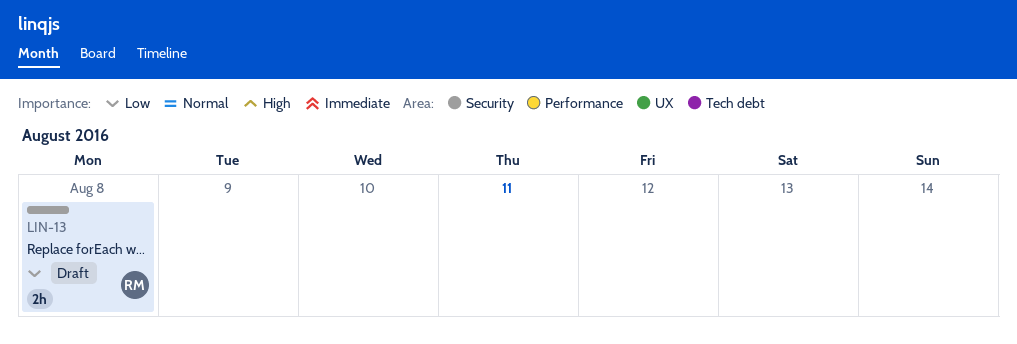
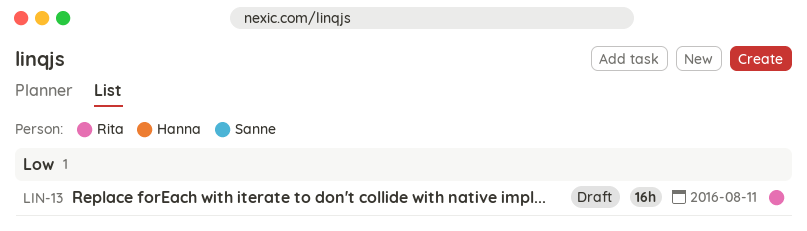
LIN-13, estimate: 2h -> 16h
LIN-13, due: Aug 8 -> Aug 11

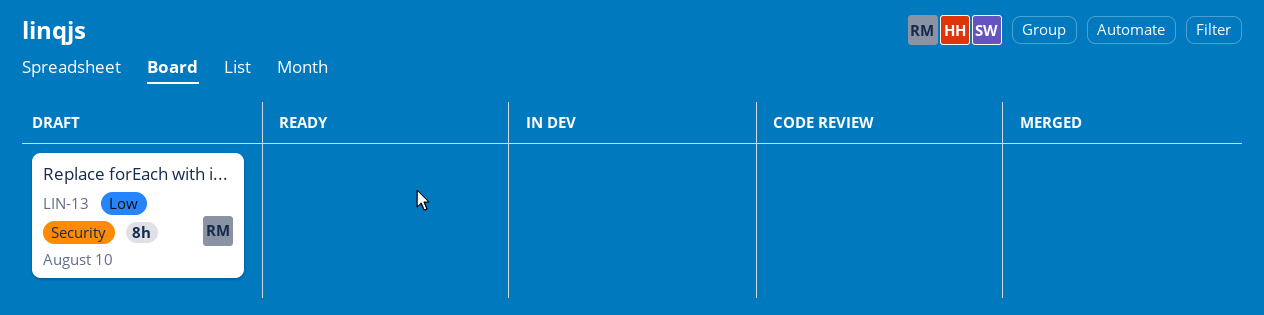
LIN-13, estimate: 16h -> 8h
LIN-13, due: Aug 11 -> Aug 10

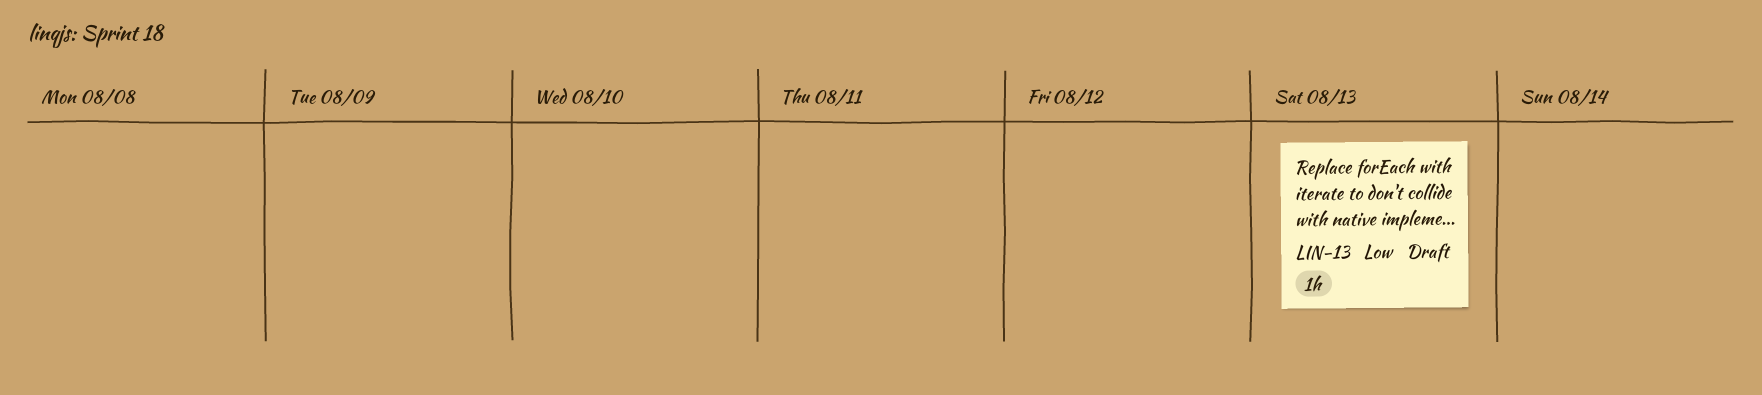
LIN-13, estimate: 8h -> 1h
LIN-13, due: Aug 10 -> Aug 13

